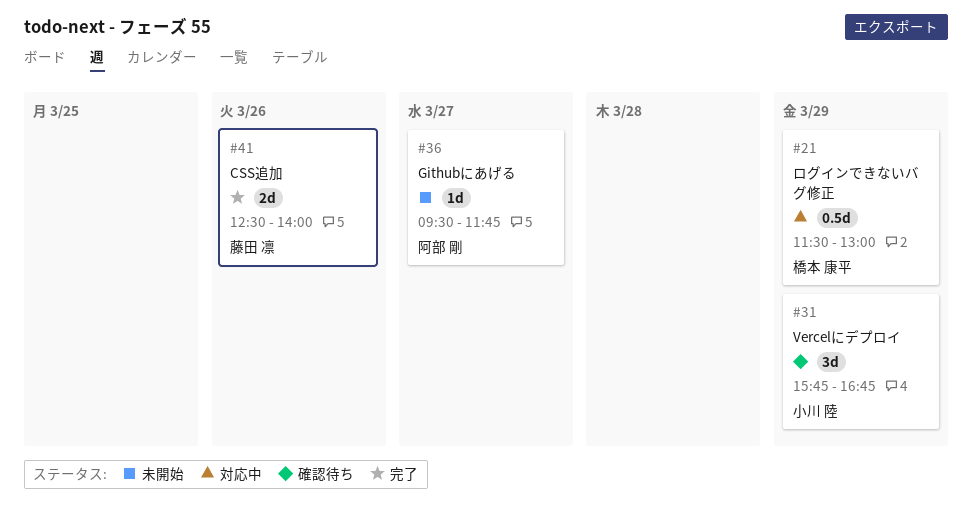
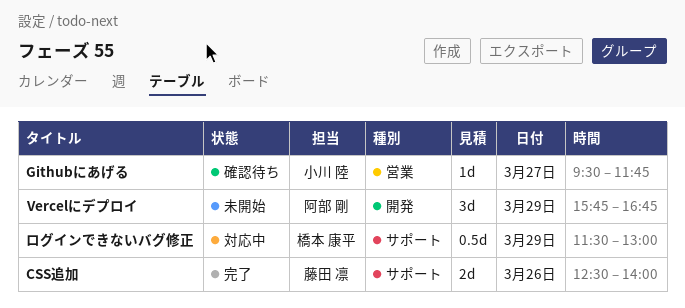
Githubにあげる, status: 未開始 -> 確認待ち
Githubにあげる, owner: 阿部 剛 -> 小川 陸
Vercelにデプロイ, status: 確認待ち -> 未開始
Vercelにデプロイ, owner: 小川 陸 -> 阿部 剛

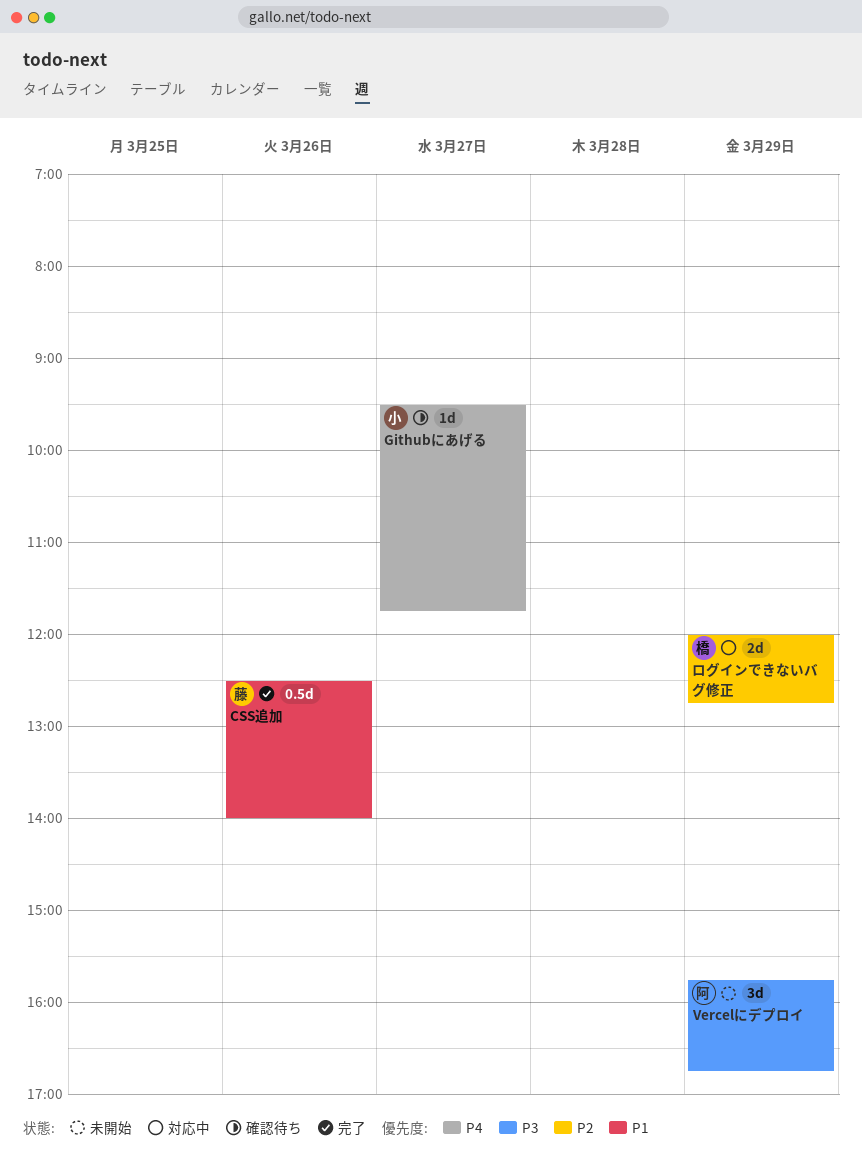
CSS追加, estimate: 2d -> 0.5d
ログインできないバグ修正, estimate: 0.5d -> 2d
ログインできないバグ修正, begins: 11:30 -> 12:00
ログインできないバグ修正, ends: 13:00 -> 12:45

